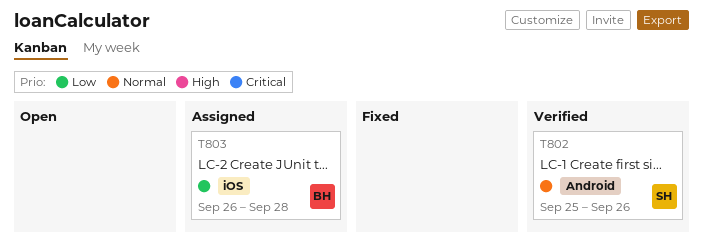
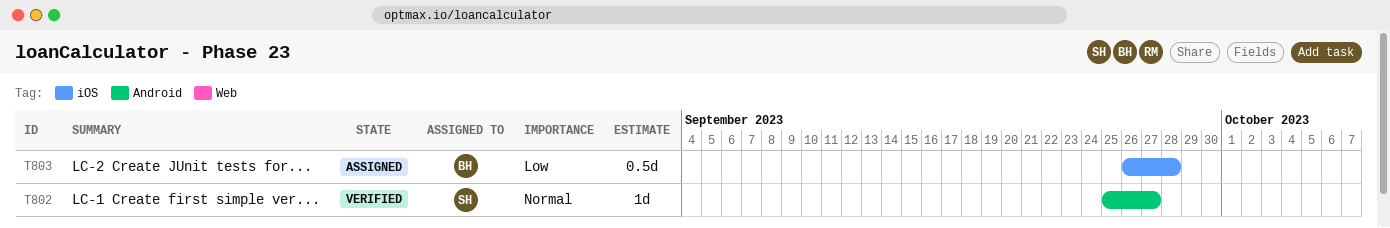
T802, due: Sep 26 -> Sep 27

